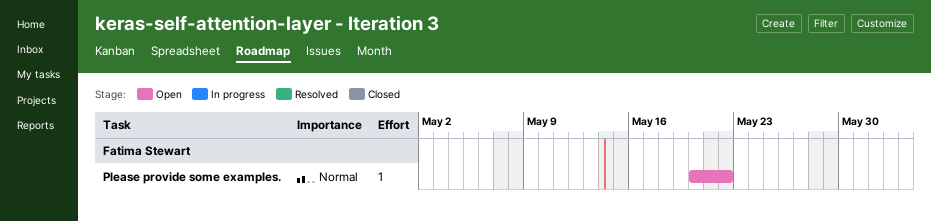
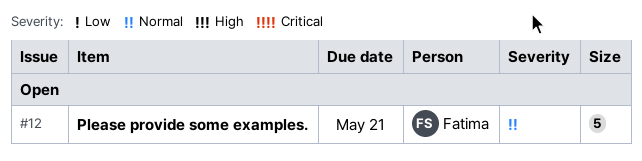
Please provide some examples., estimate: 1 -> 5
Please provide some examples., due: May 22 -> May 21

